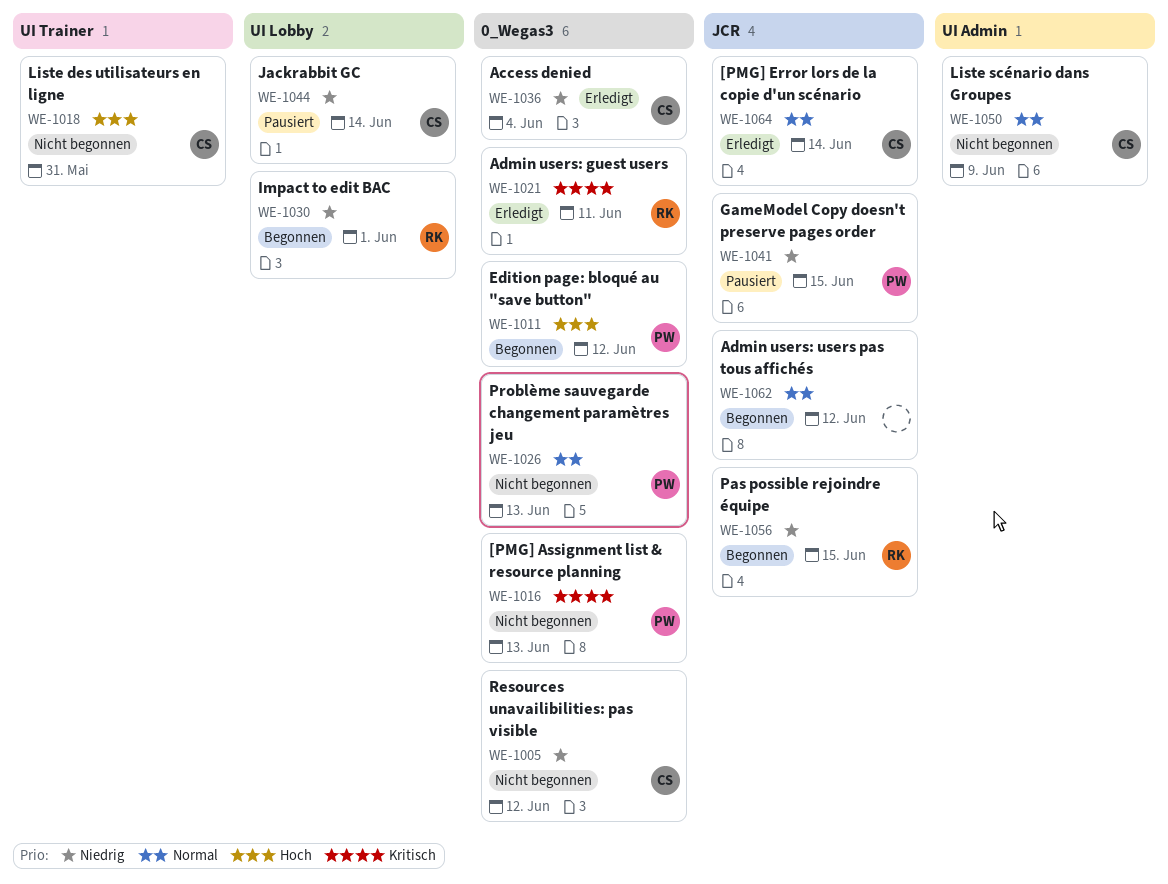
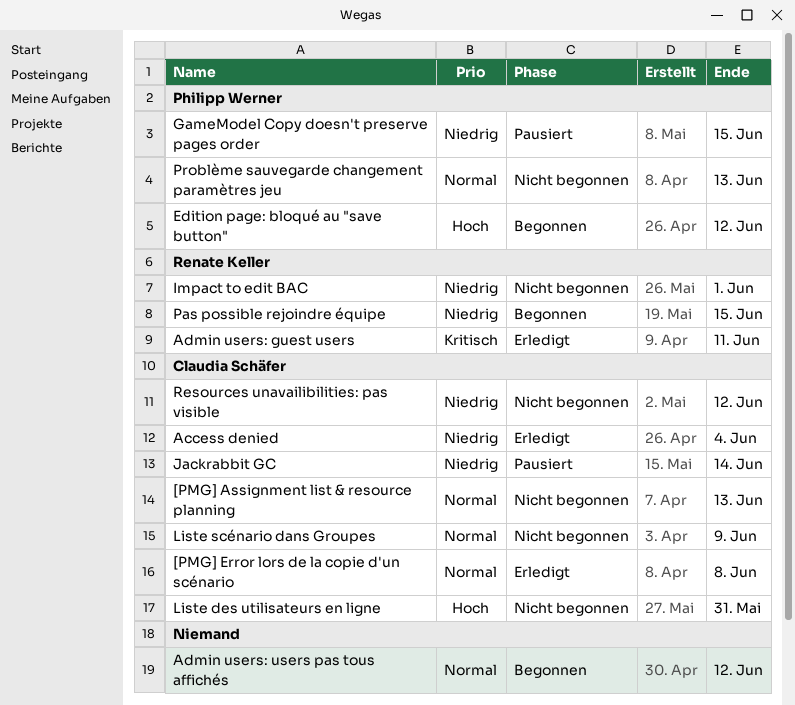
[PMG] Assignment list & resource planning, owner: Philipp Werner -> Claudia Schäfer
[PMG] Assignment list & resource planning, priority: Kritisch -> Normal
[PMG] Error lors de la copie d'un scénario, due: Jun 14 -> Jun 8
Impact to edit BAC, status: Begonnen -> Nicht begonnen

